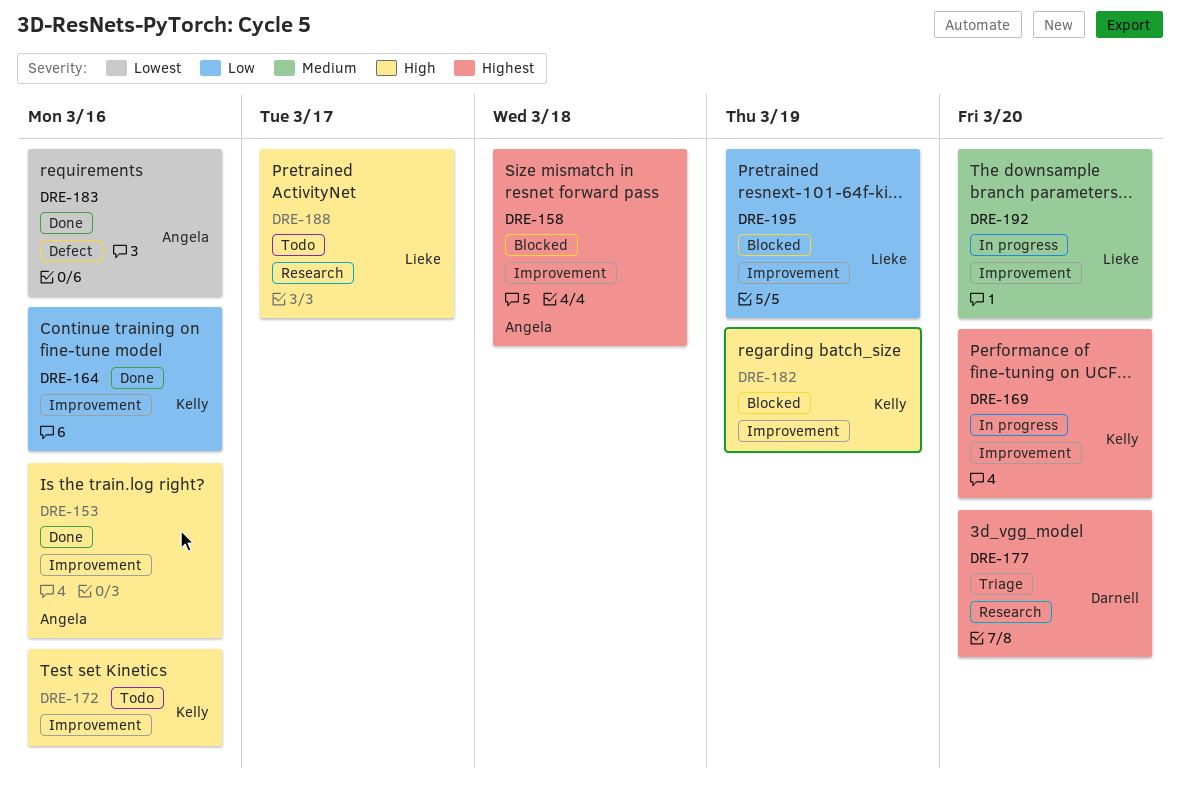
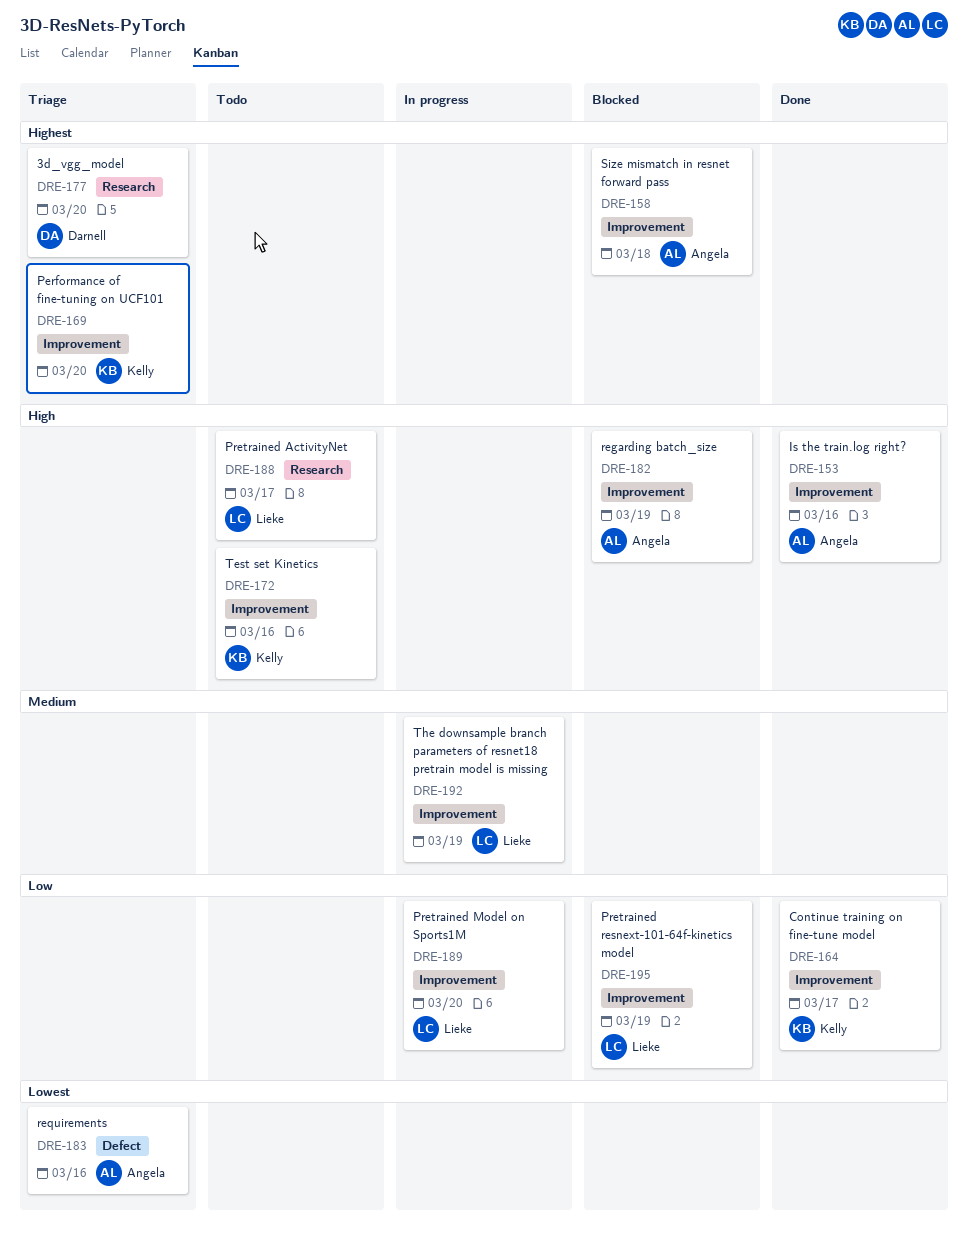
DRE-164, due: Mar 16 -> Mar 17
DRE-169, status: In progress -> Triage
DRE-182, owner: Kelly -> Angela
DRE-183, status: Done -> Triage
DRE-189: none -> present
DRE-192, due: Mar 20 -> Mar 19

